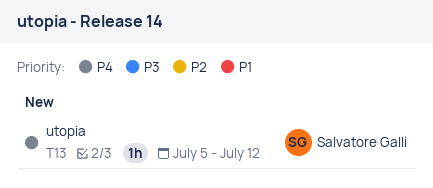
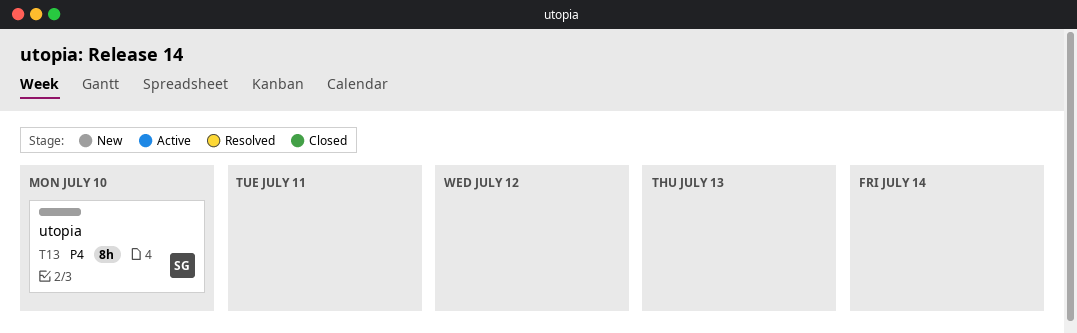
T13, estimate: 1h -> 8h
T13, due: Jul 12 -> Jul 10

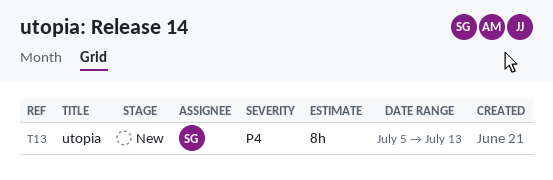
T13, due: Jul 10 -> Jul 13

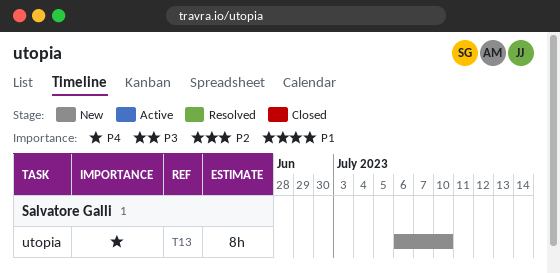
T13, start: Jul 5 -> Jul 6
T13, due: Jul 13 -> Jul 10

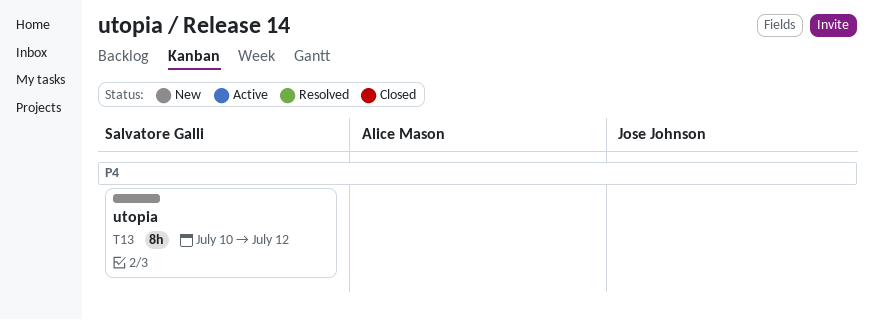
T13, start: Jul 6 -> Jul 10
T13, due: Jul 10 -> Jul 12

